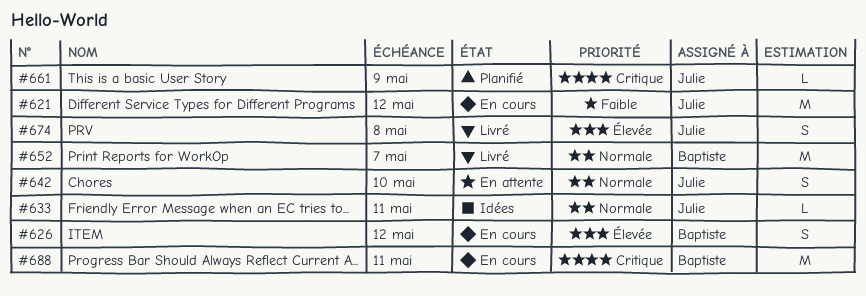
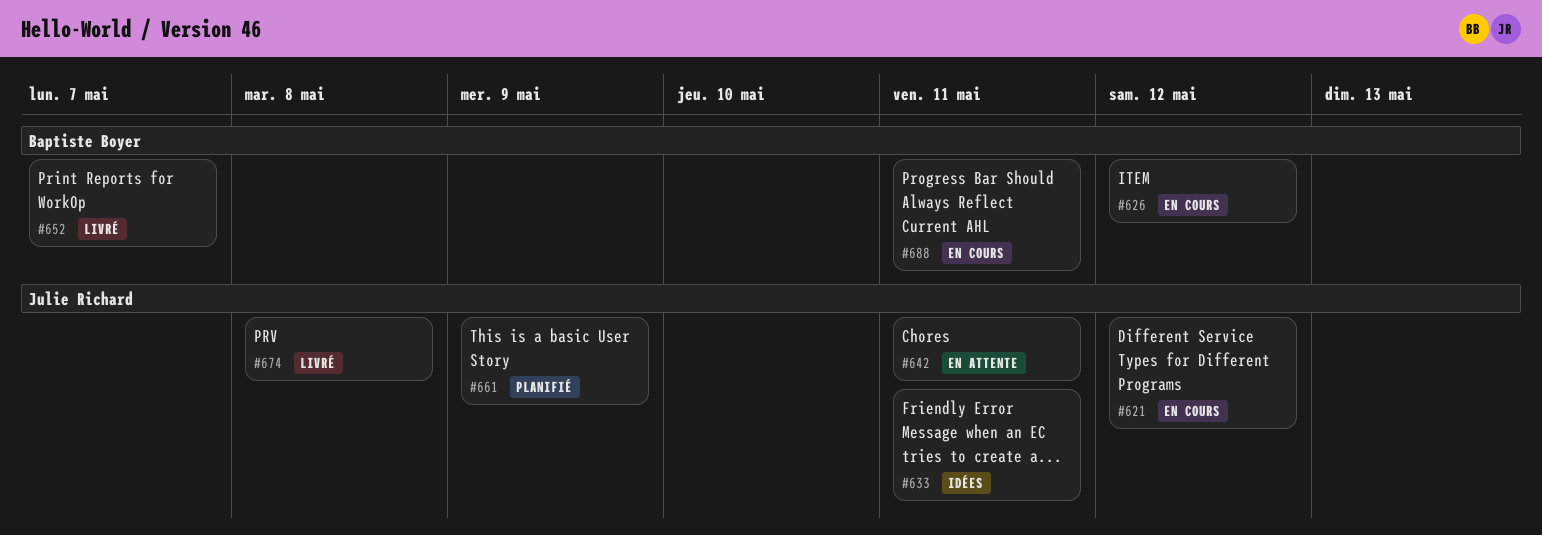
#642, due: May 10 -> May 11

